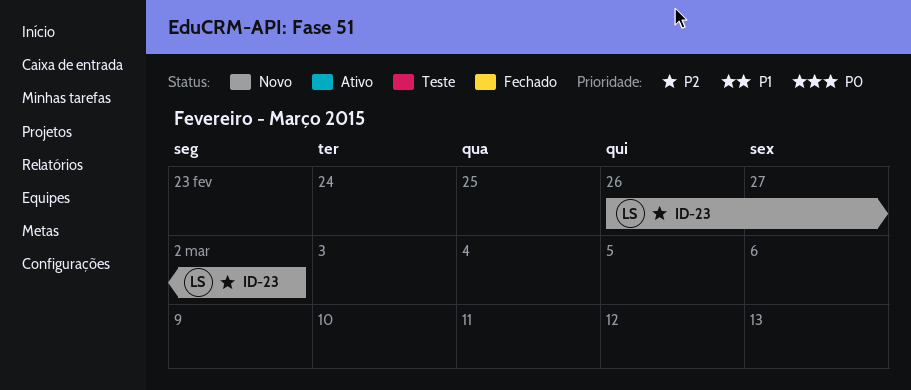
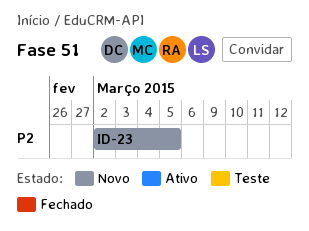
ID-23, start: Feb 26 -> Mar 2
ID-23, due: Mar 2 -> Mar 5

